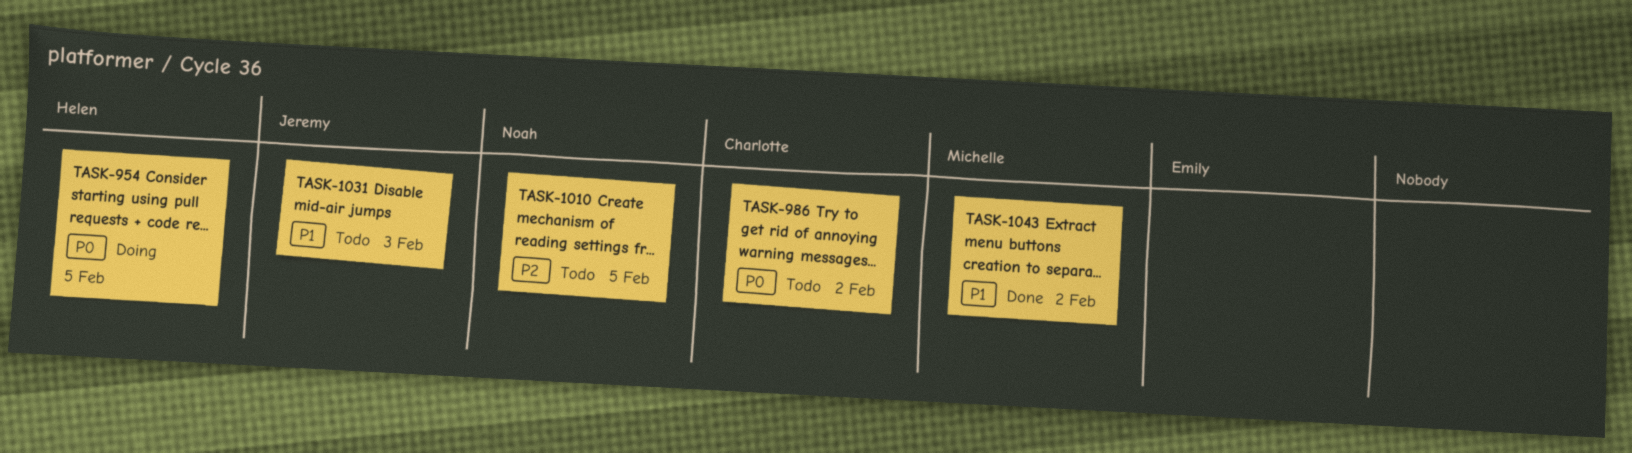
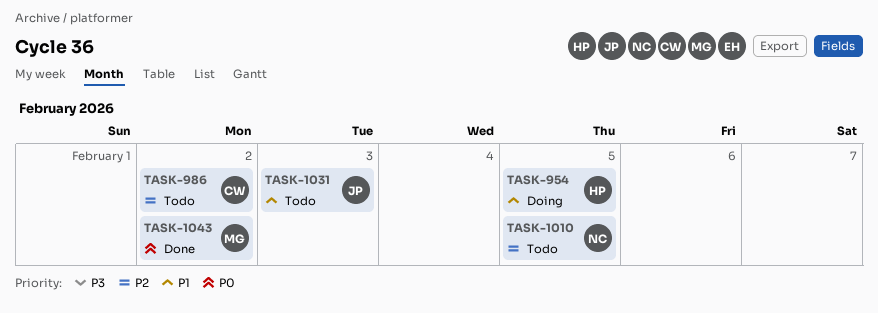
TASK-954, priority: P0 -> P1
TASK-986, priority: P0 -> P2
TASK-1043, priority: P1 -> P0

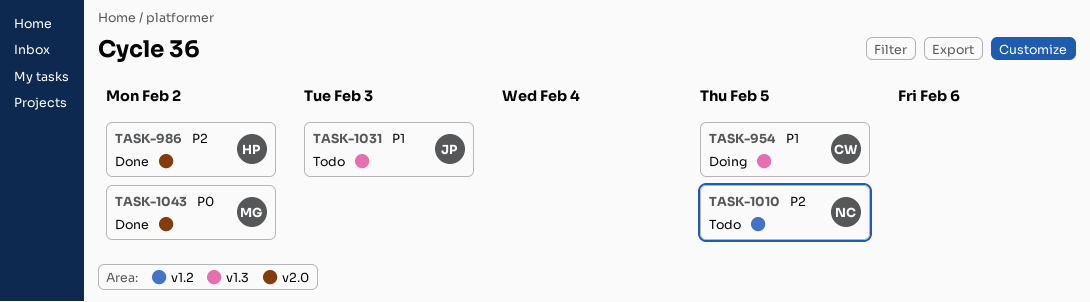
TASK-954, owner: HP -> CW
TASK-986, status: Todo -> Done
TASK-986, owner: CW -> HP

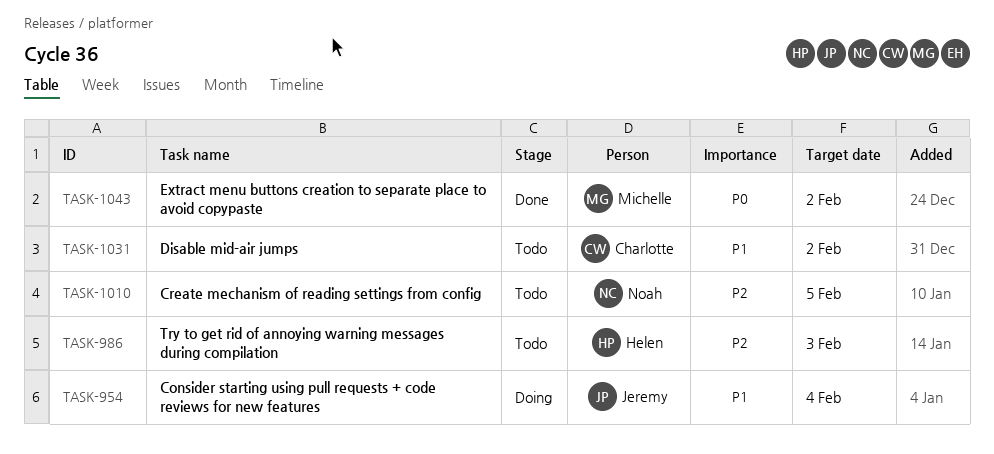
TASK-954, owner: Charlotte -> Jeremy
TASK-954, due: Feb 5 -> Feb 4
TASK-986, status: Done -> Todo
TASK-986, due: Feb 2 -> Feb 3
TASK-1031, owner: Jeremy -> Charlotte
TASK-1031, due: Feb 3 -> Feb 2

